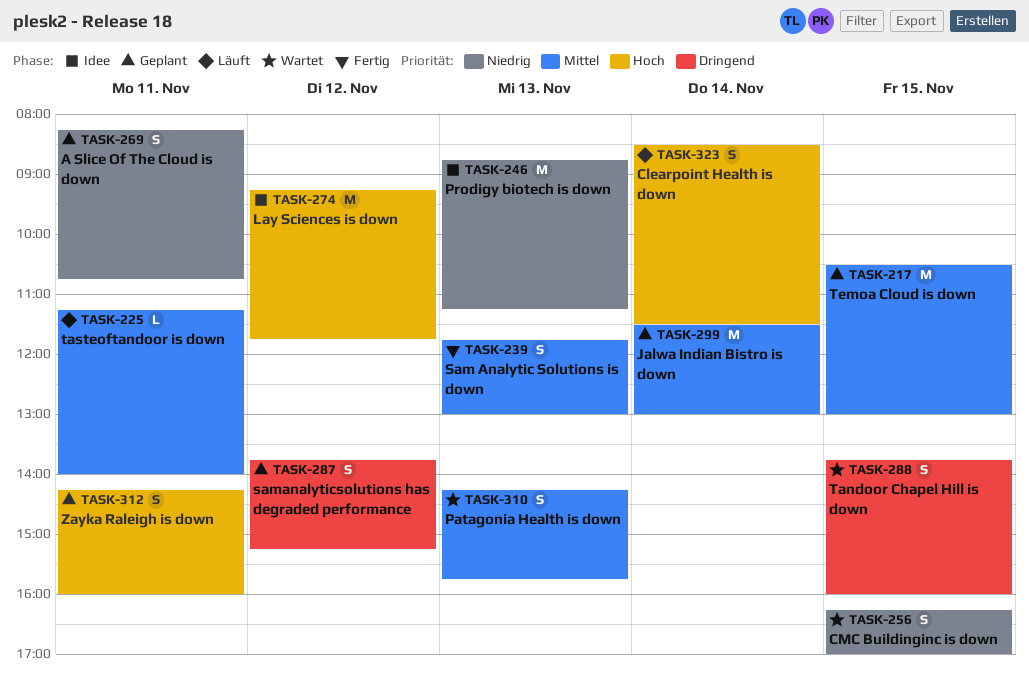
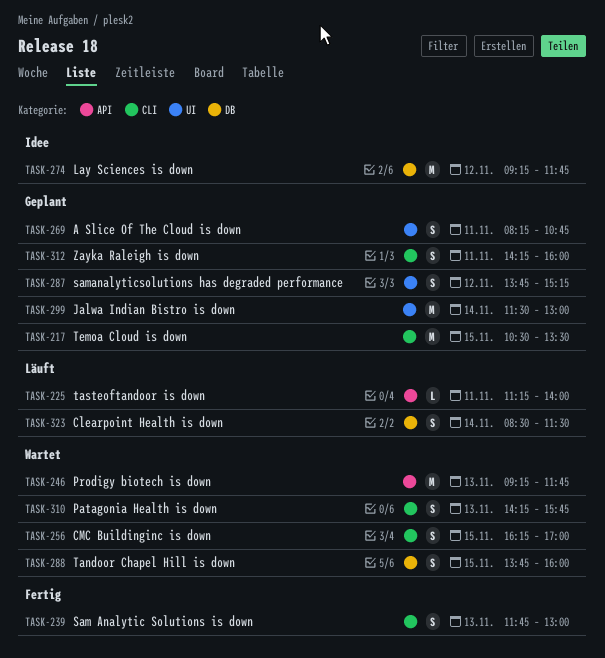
TASK-217, ends: 13:00 -> 13:30
TASK-246, status: Idee -> Wartet
TASK-246, begins: 08:45 -> 09:15
TASK-246, ends: 11:15 -> 11:45

